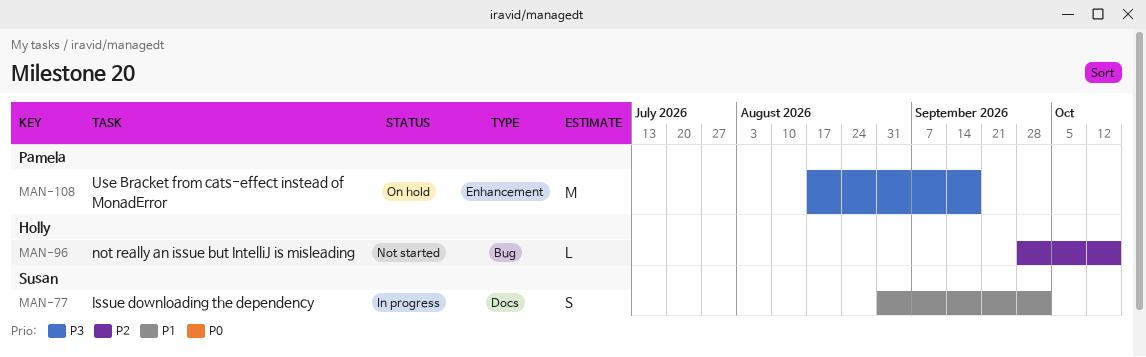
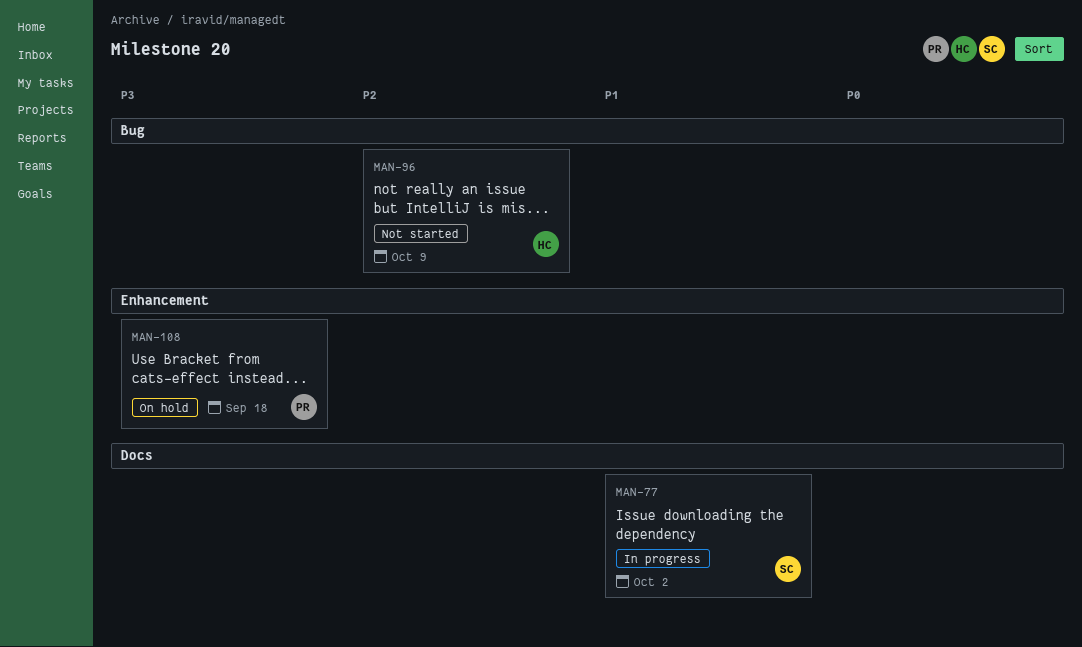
MAN-96, due: Oct 16 -> Oct 9

